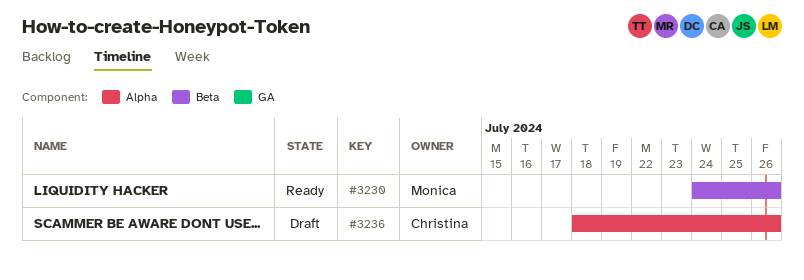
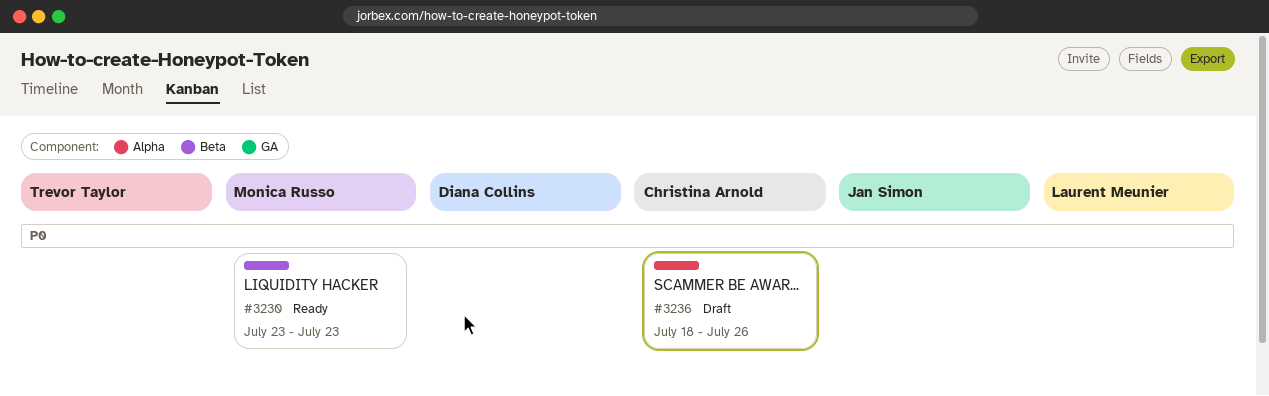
#3230, start: Jul 24 -> Jul 23
#3230, due: Jul 26 -> Jul 23

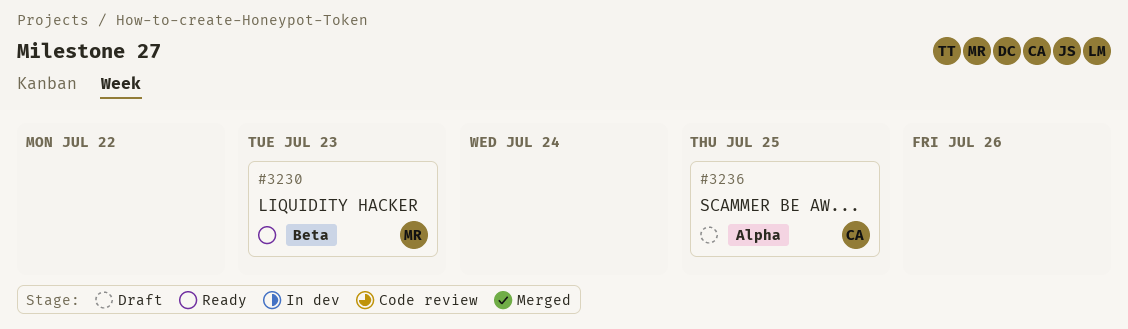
#3236, due: Jul 26 -> Jul 25

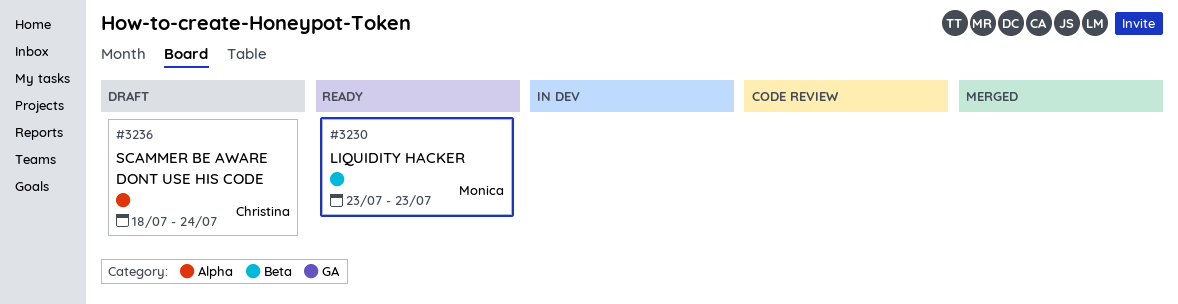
#3236, due: Jul 25 -> Jul 24

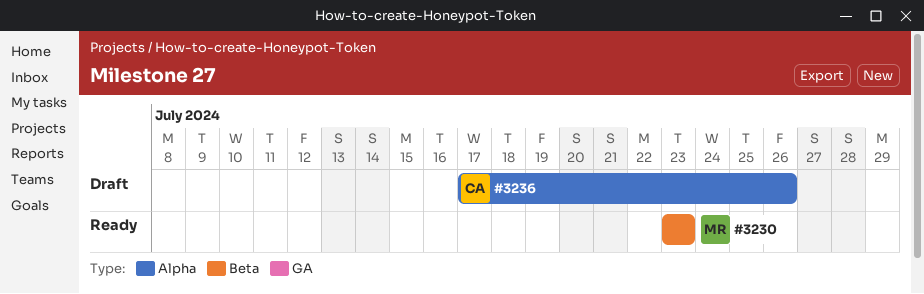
#3236, start: Jul 18 -> Jul 17
#3236, due: Jul 24 -> Jul 26

